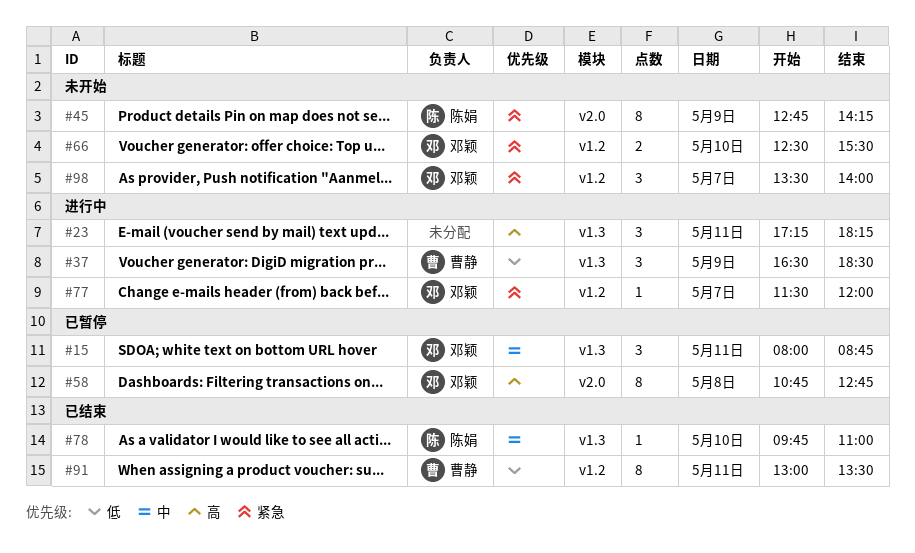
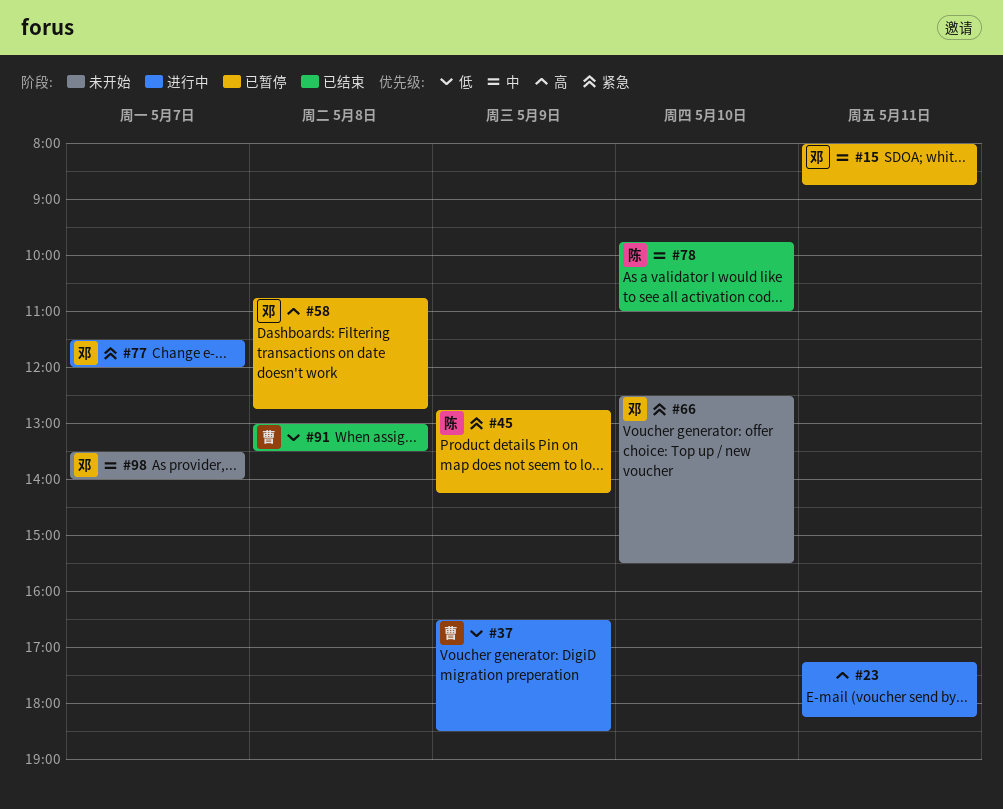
#45, status: 未开始 -> 已暂停
#91, day: May 11 -> May 8
#98, priority: 紧急 -> 中

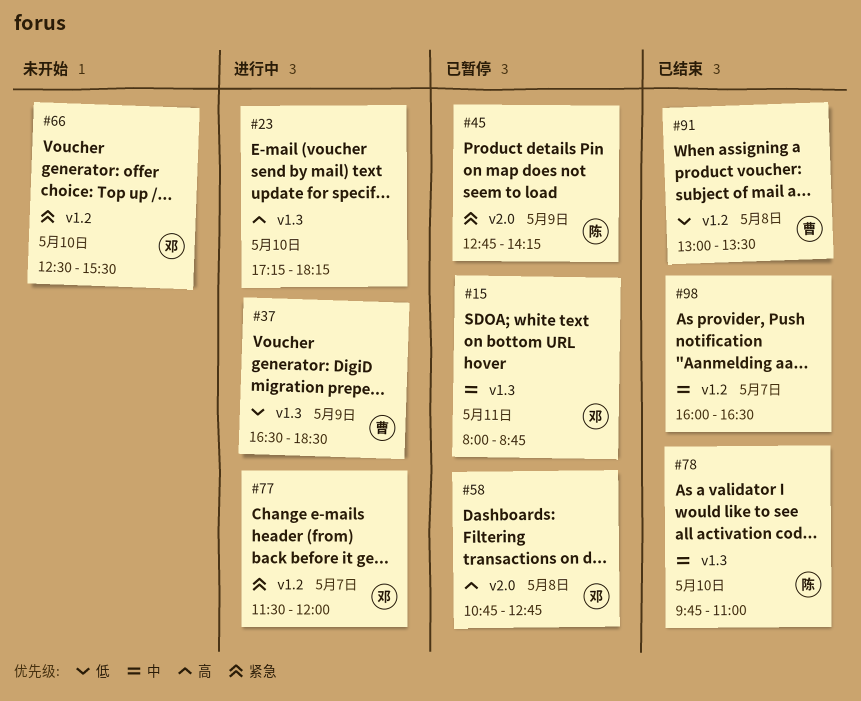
#23, day: May 11 -> May 10
#98, status: 未开始 -> 已结束
#98, owner: 邓 -> none
#98, begins: 13:30 -> 16:00
#98, ends: 14:00 -> 16:30

